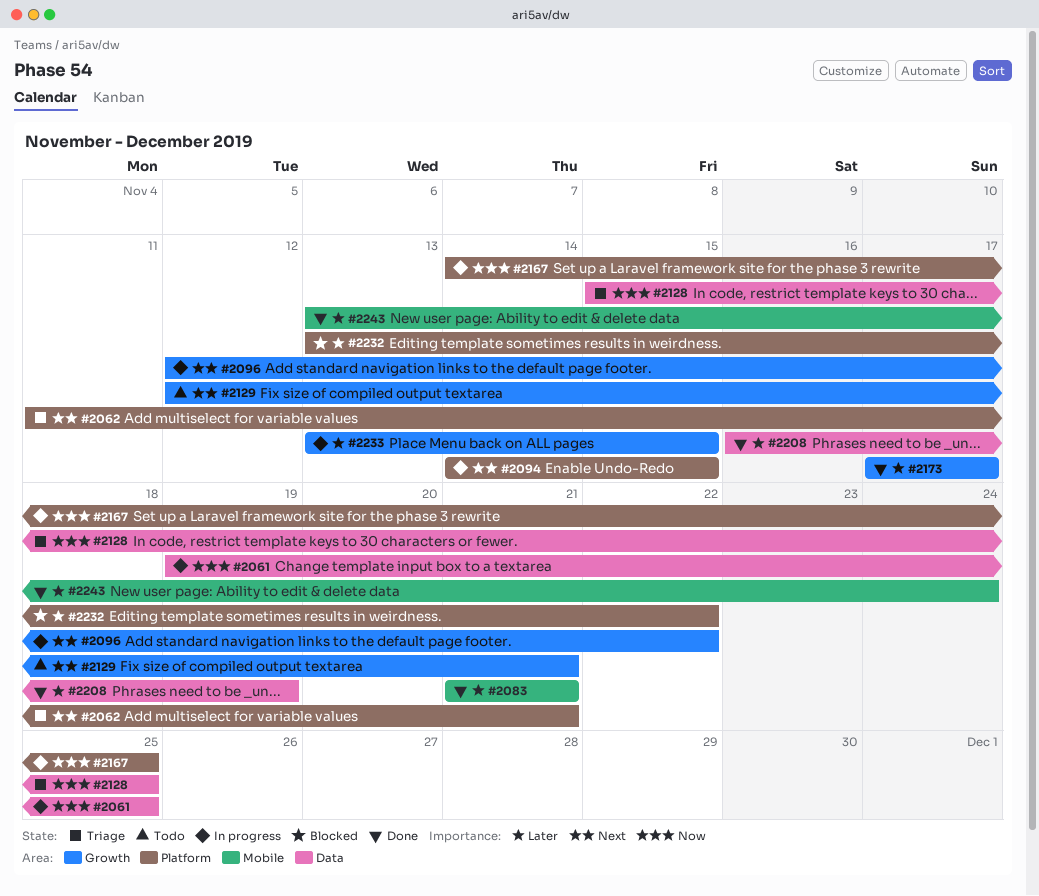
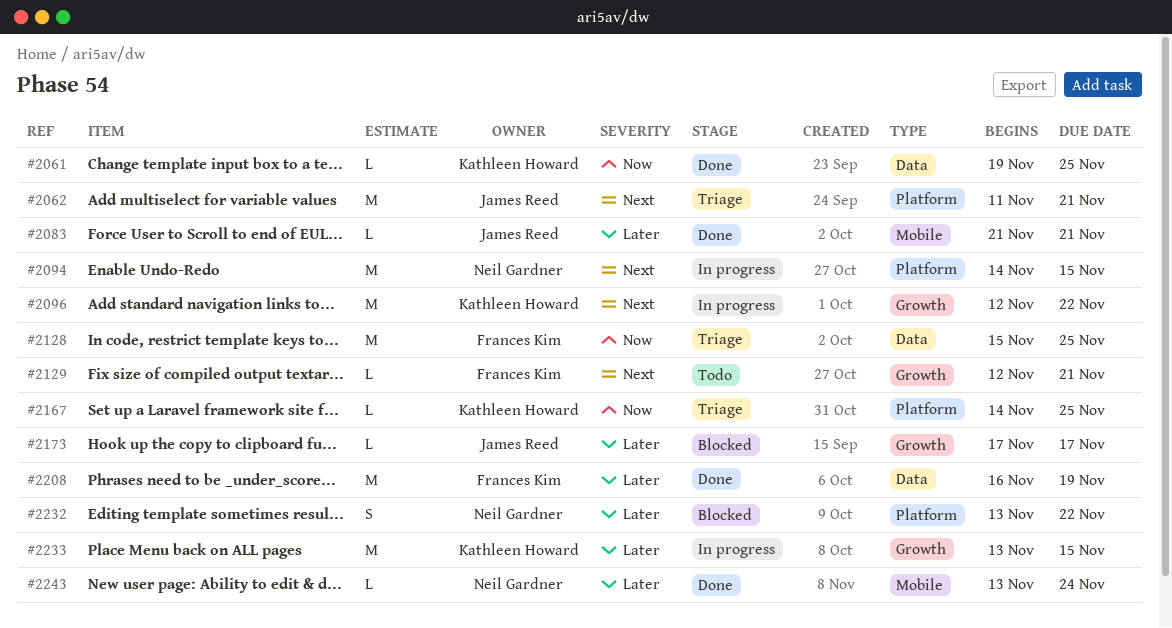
#2061, status: In progress -> Done
#2167, status: In progress -> Triage
#2173, status: Done -> Blocked

